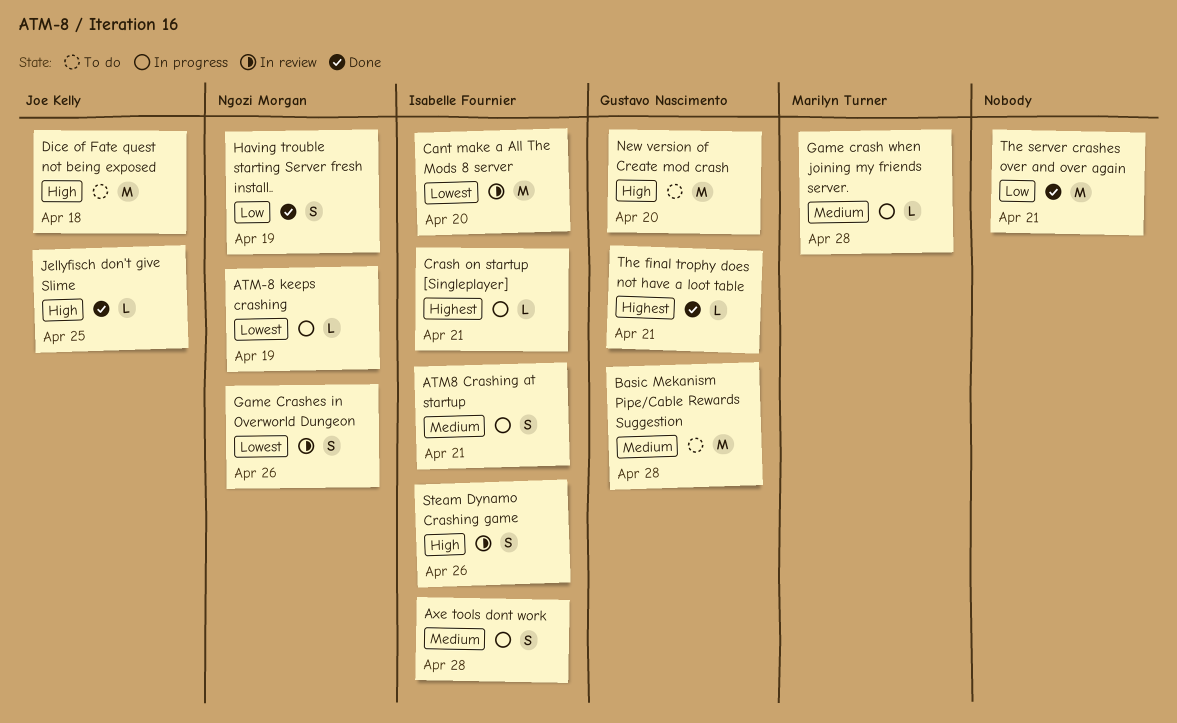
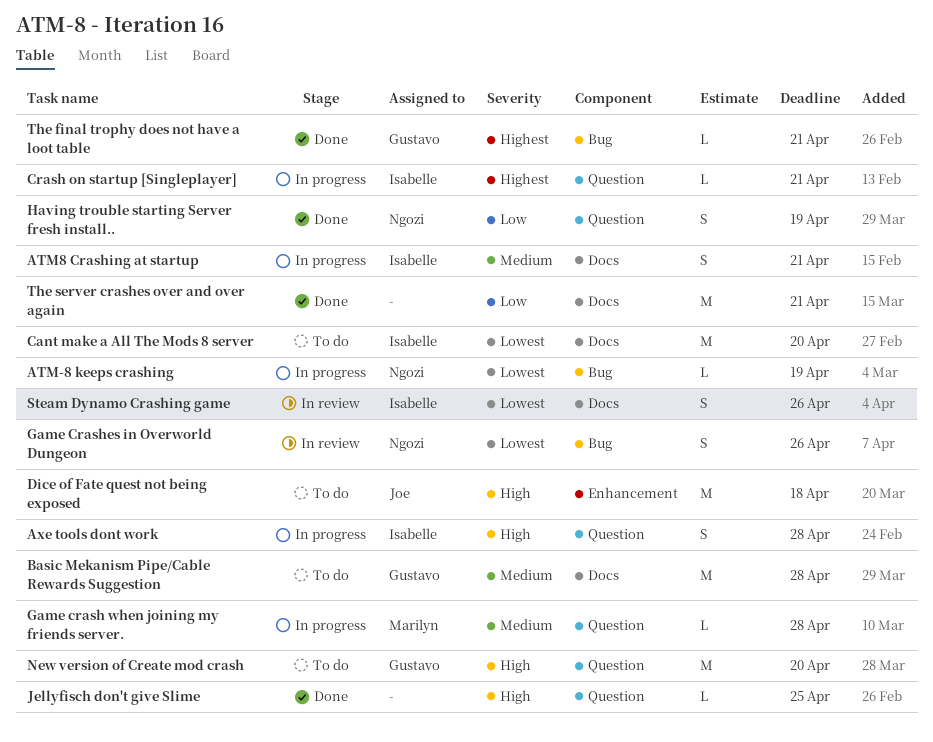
Axe tools dont work, priority: Medium -> High
Cant make a All The Mods 8 server, status: In review -> To do
Jellyfisch don't give Slime, owner: Joe Kelly -> none
Steam Dynamo Crashing game, priority: High -> Lowest

